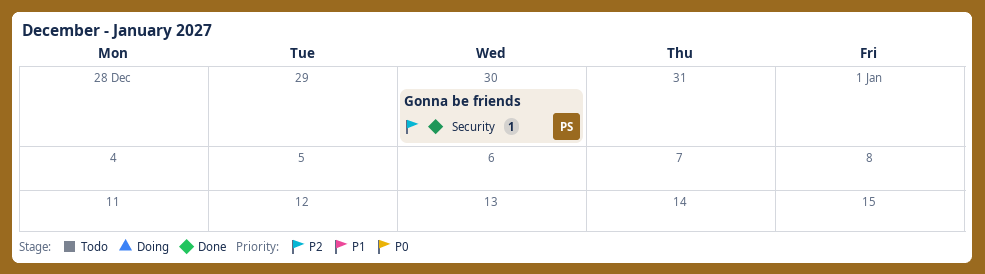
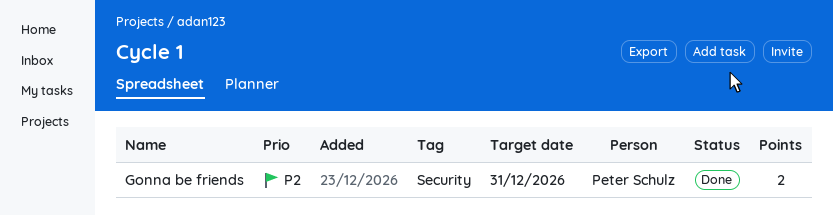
Gonna be friends, estimate: 1 -> 2
Gonna be friends, due: Dec 30 -> Dec 31

